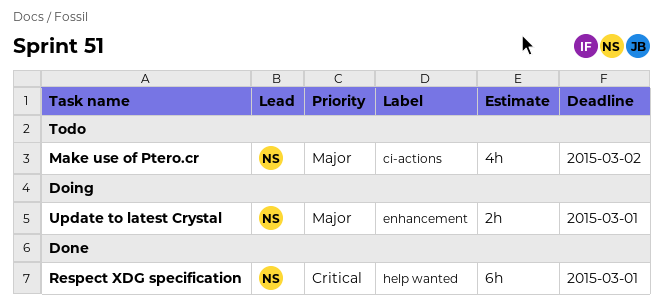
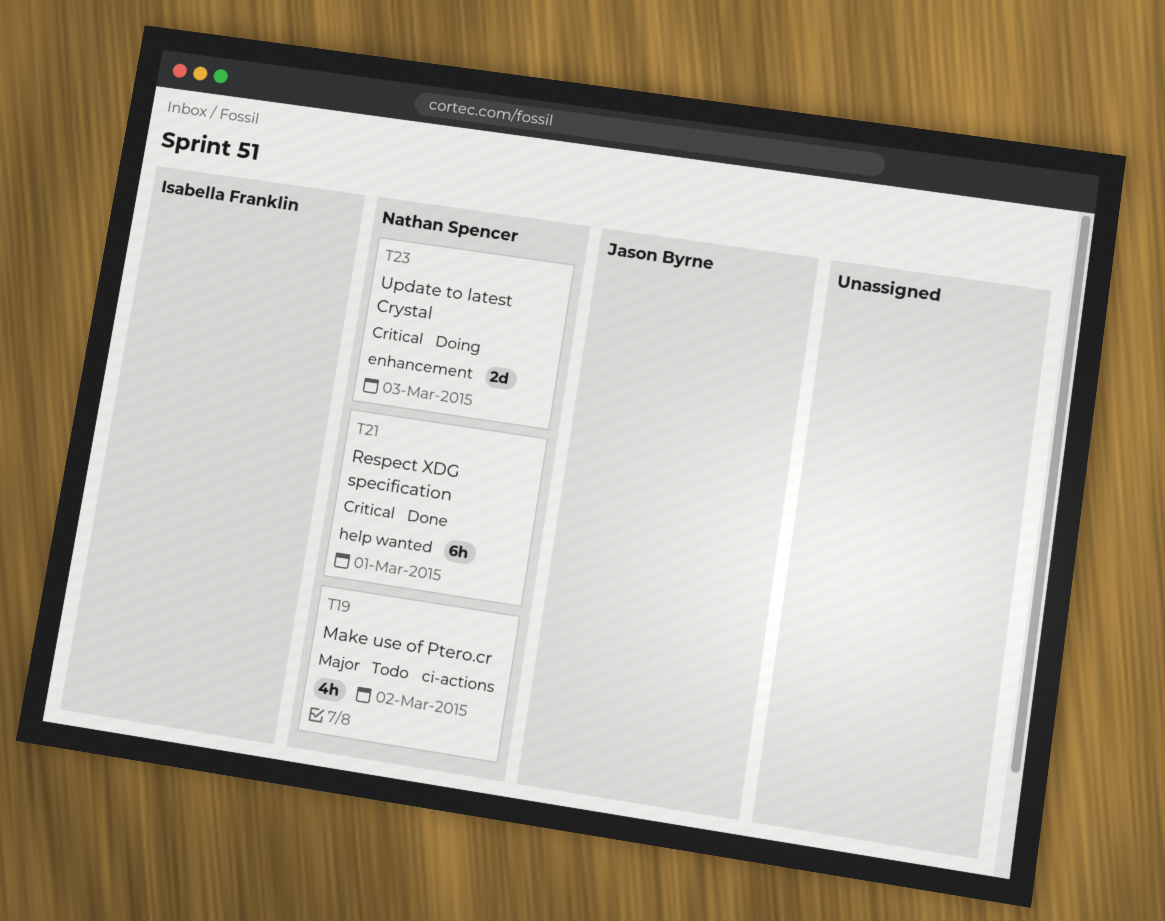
Update to latest Crystal, priority: Major -> Critical
Update to latest Crystal, estimate: 2h -> 2d
Update to latest Crystal, due: Mar 1 -> Mar 3

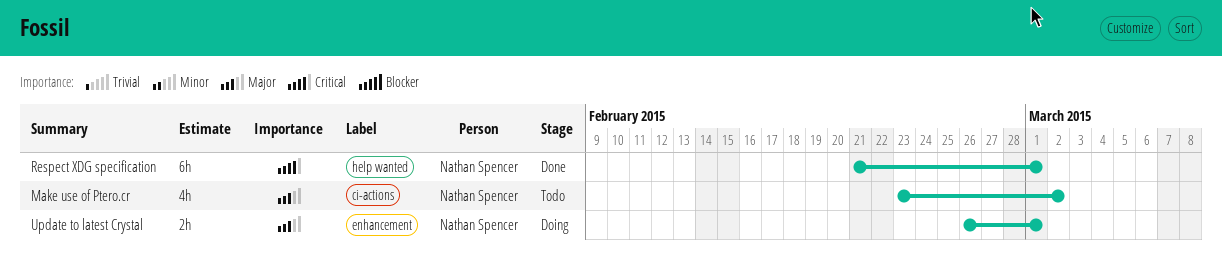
Update to latest Crystal, priority: Critical -> Major
Update to latest Crystal, estimate: 2d -> 2h
Update to latest Crystal, due: Mar 3 -> Mar 1

